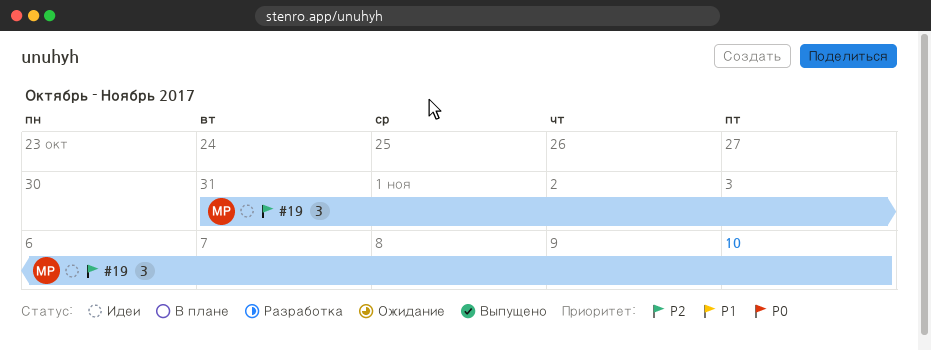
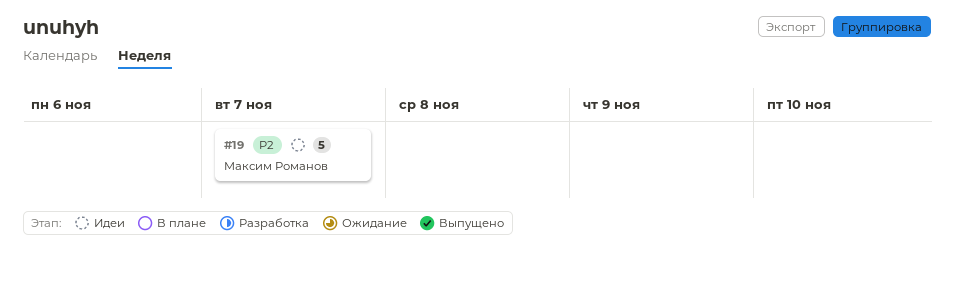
#19, estimate: 3 -> 5
#19, due: Nov 10 -> Nov 7

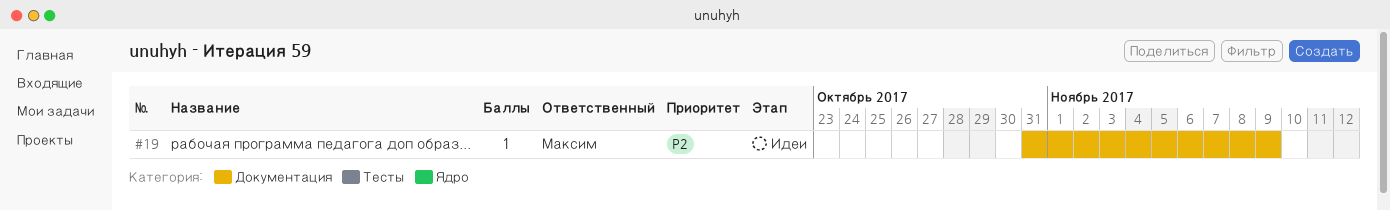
#19, estimate: 5 -> 1
#19, due: Nov 7 -> Nov 9

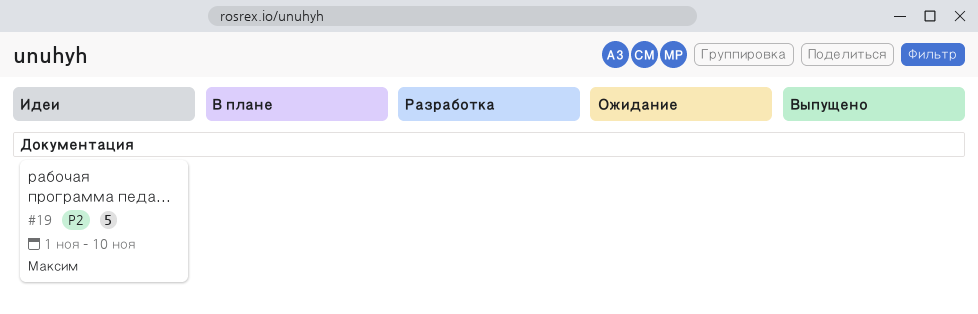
#19, estimate: 1 -> 5
#19, start: Oct 31 -> Nov 1
#19, due: Nov 9 -> Nov 10

